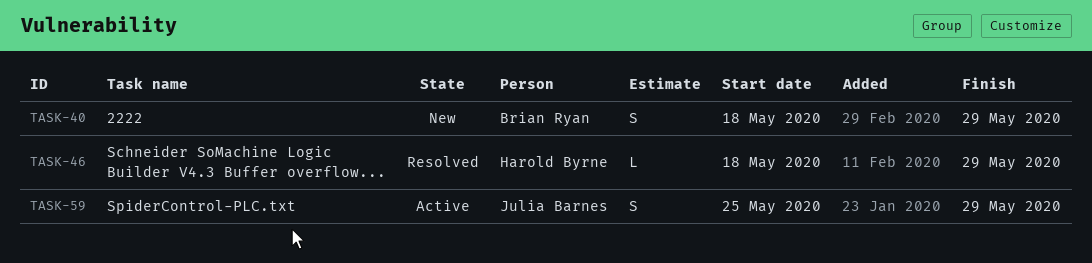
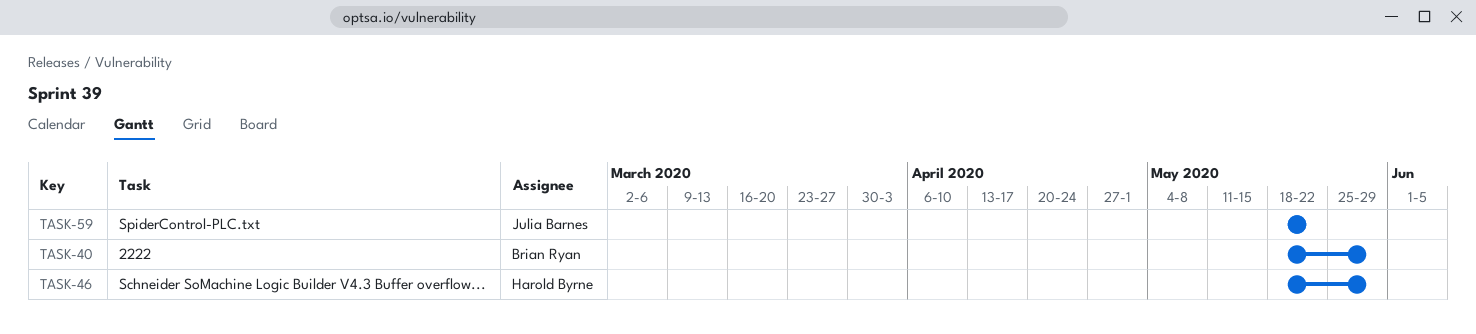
TASK-59, start: May 25 -> May 18
TASK-59, due: May 29 -> May 22

